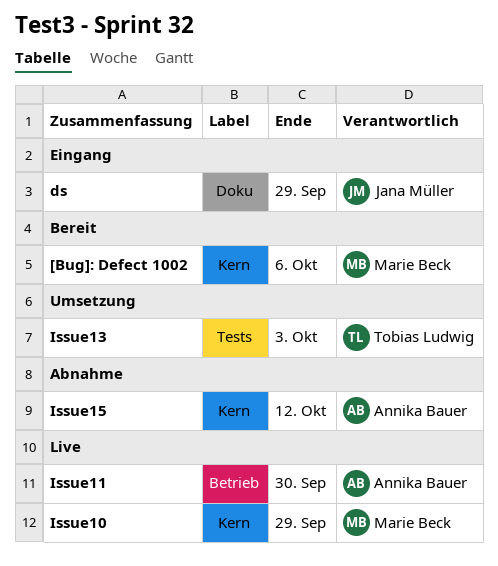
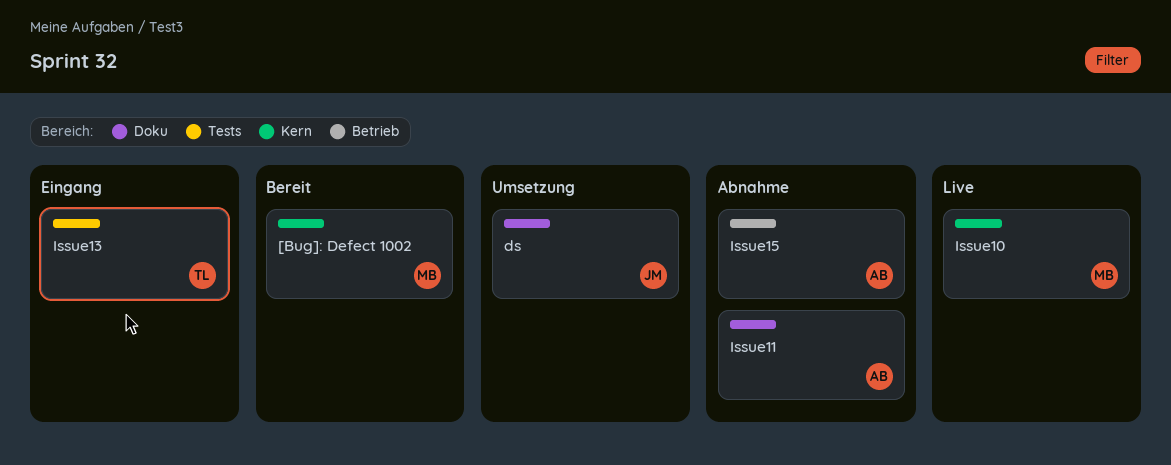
ds, status: Eingang -> Umsetzung
Issue11, status: Live -> Abnahme
Issue11, label: Betrieb -> Doku
Issue13, status: Umsetzung -> Eingang
Issue15, label: Kern -> Betrieb

